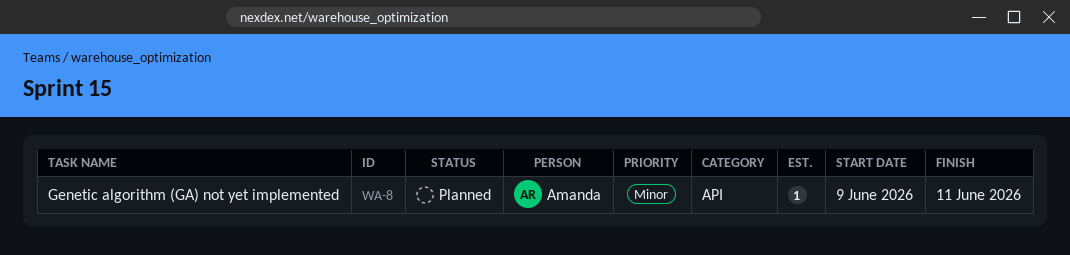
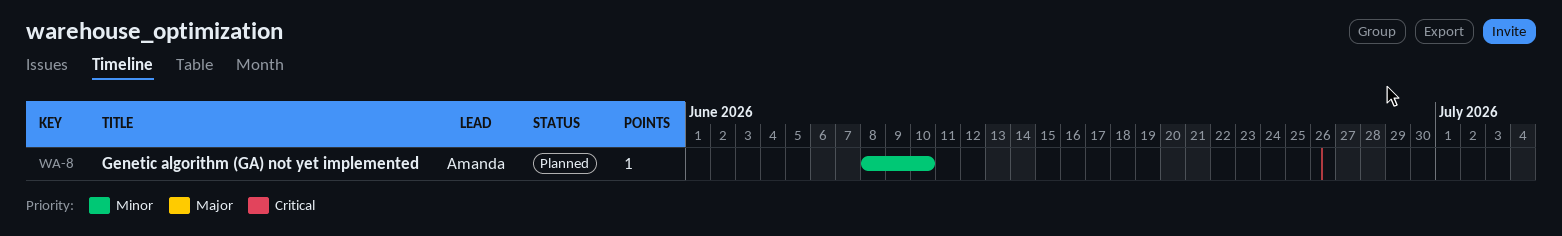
WA-8, start: Jun 9 -> Jun 8
WA-8, due: Jun 11 -> Jun 10

